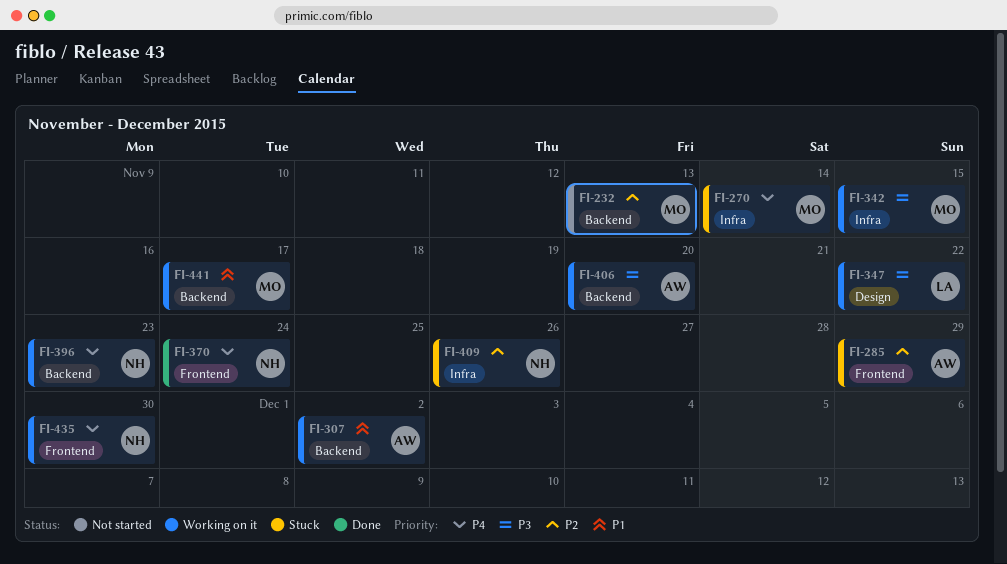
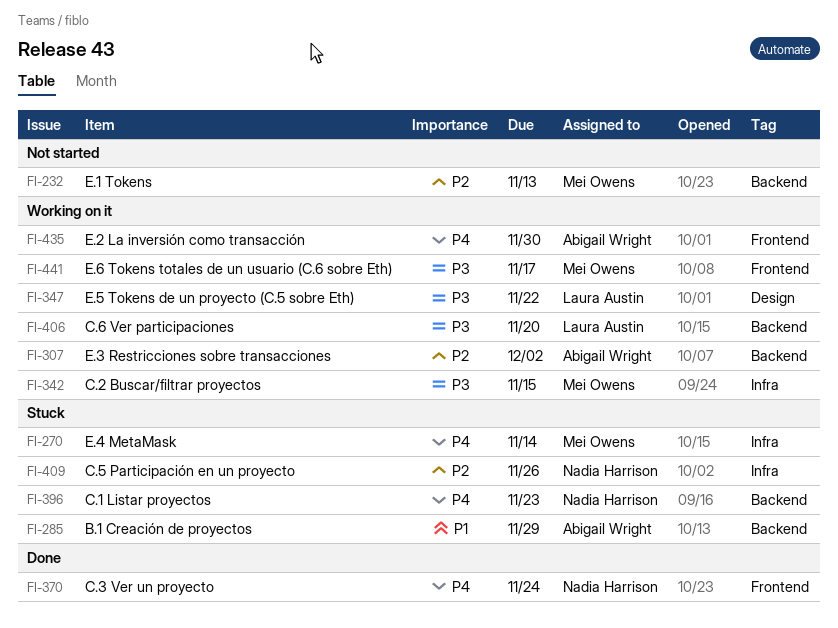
FI-285, priority: P2 -> P1
FI-285, label: Frontend -> Backend
FI-307, priority: P1 -> P2
FI-396, status: Working on it -> Stuck
FI-406, owner: Abigail Wright -> Laura Austin
FI-435, owner: Nadia Harrison -> Abigail Wright
FI-441, priority: P1 -> P3
FI-441, label: Backend -> Frontend

